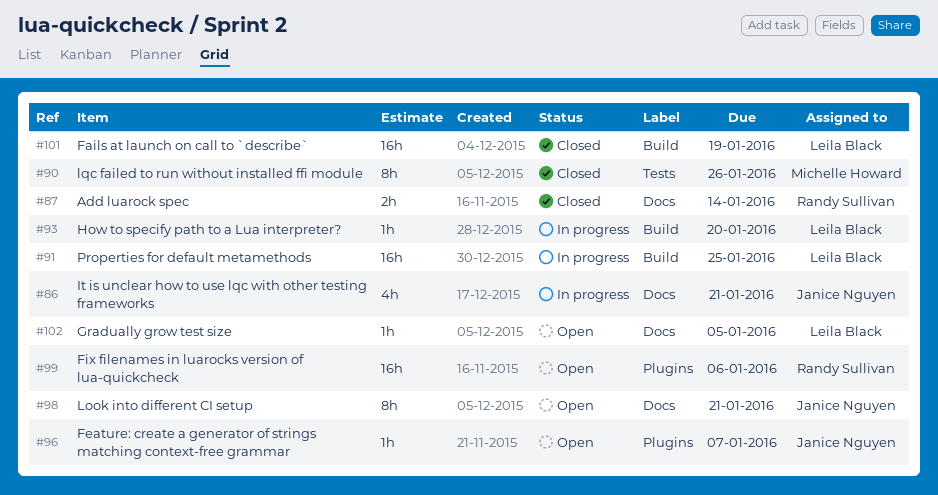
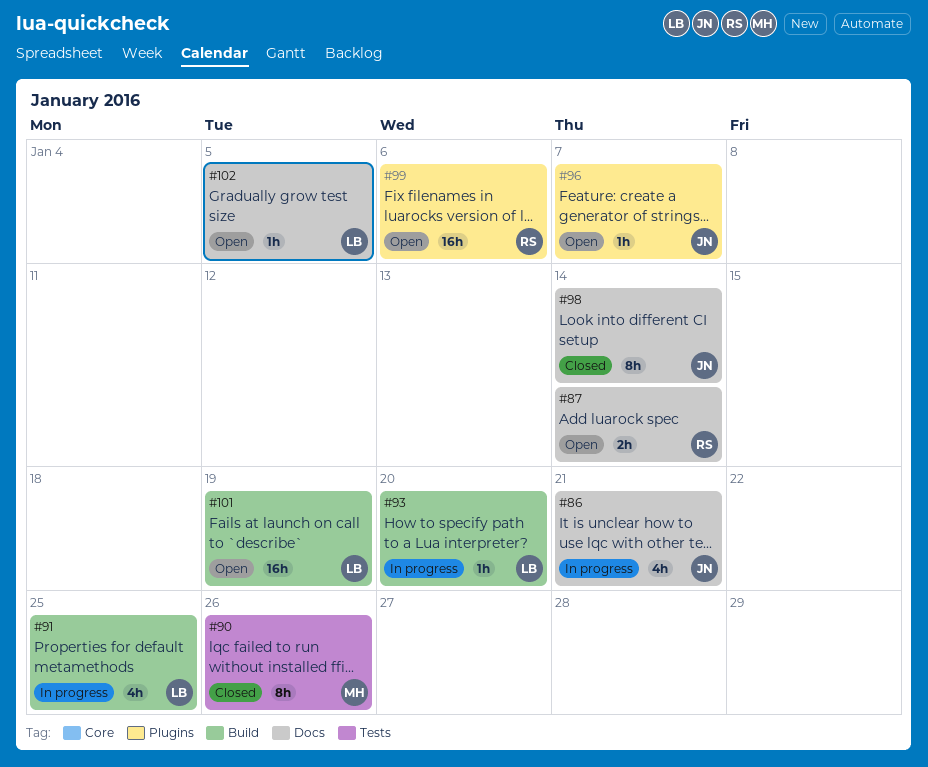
#87, status: Closed -> Open
#91, estimate: 16h -> 4h
#98, status: Open -> Closed
#98, due: Jan 21 -> Jan 14
#101, status: Closed -> Open

